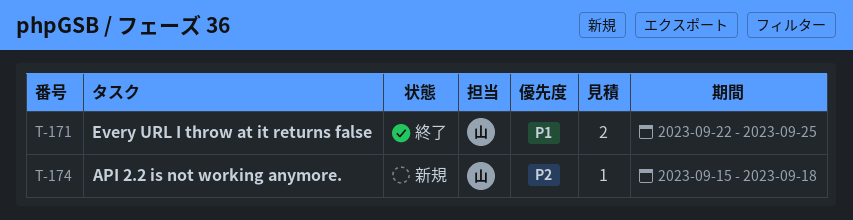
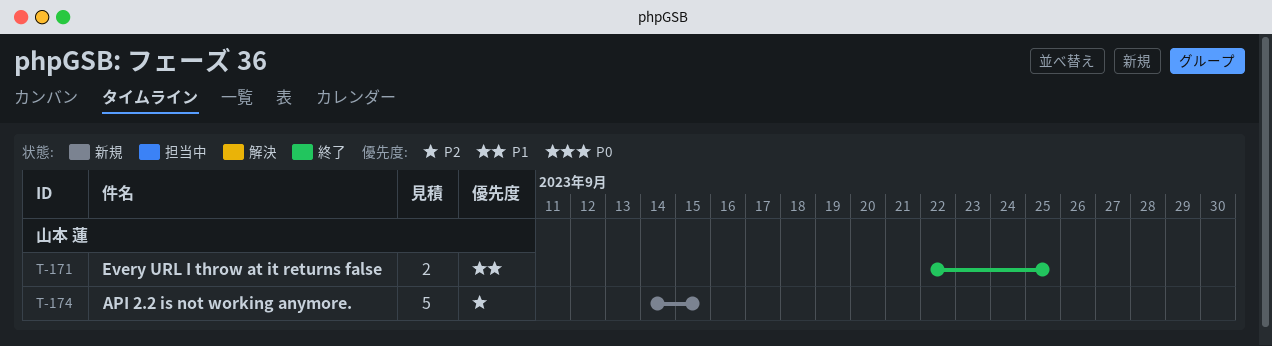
T-174, estimate: 1 -> 5
T-174, start: Sep 15 -> Sep 14
T-174, due: Sep 18 -> Sep 15

